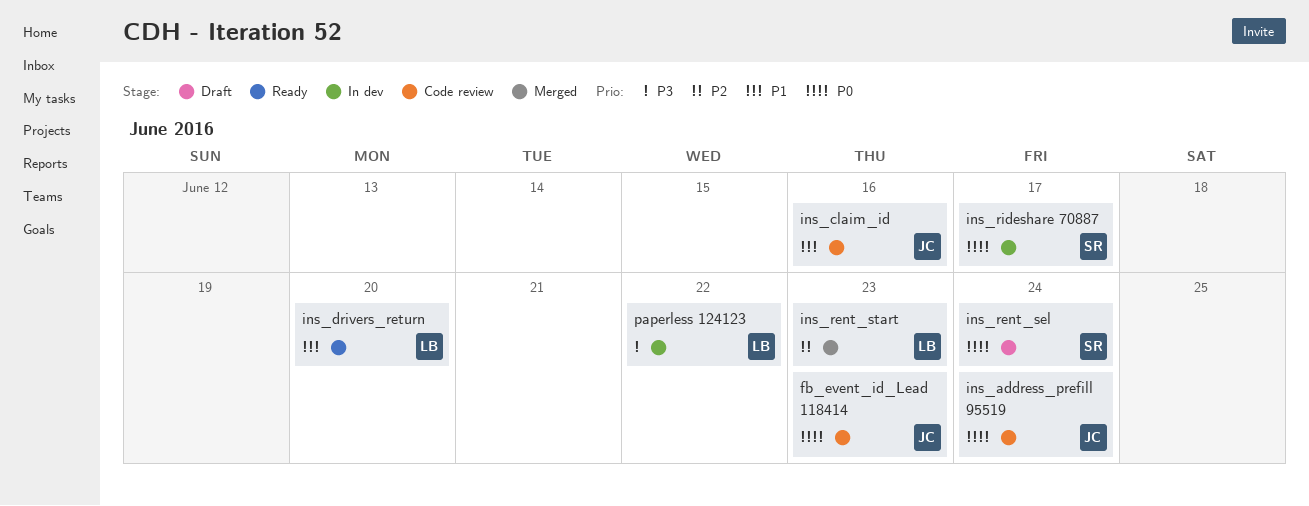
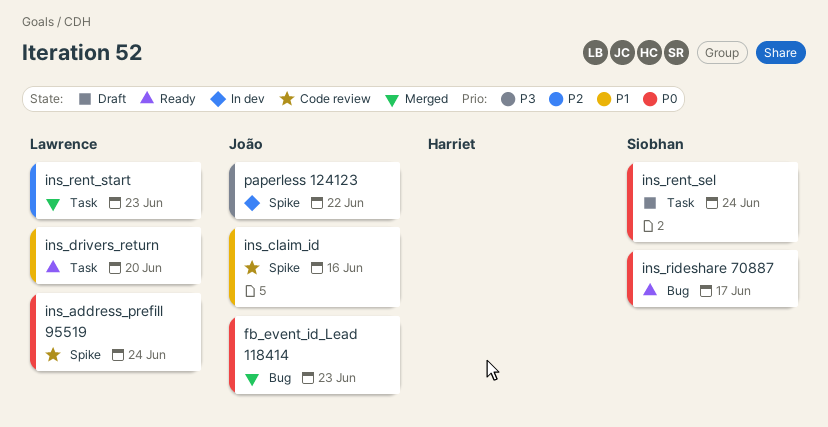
fb_event_id_Lead 118414, status: Code review -> Merged
ins_address_prefill 95519, owner: João -> Lawrence
ins_rideshare 70887, status: In dev -> Ready
paperless 124123, owner: Lawrence -> João

